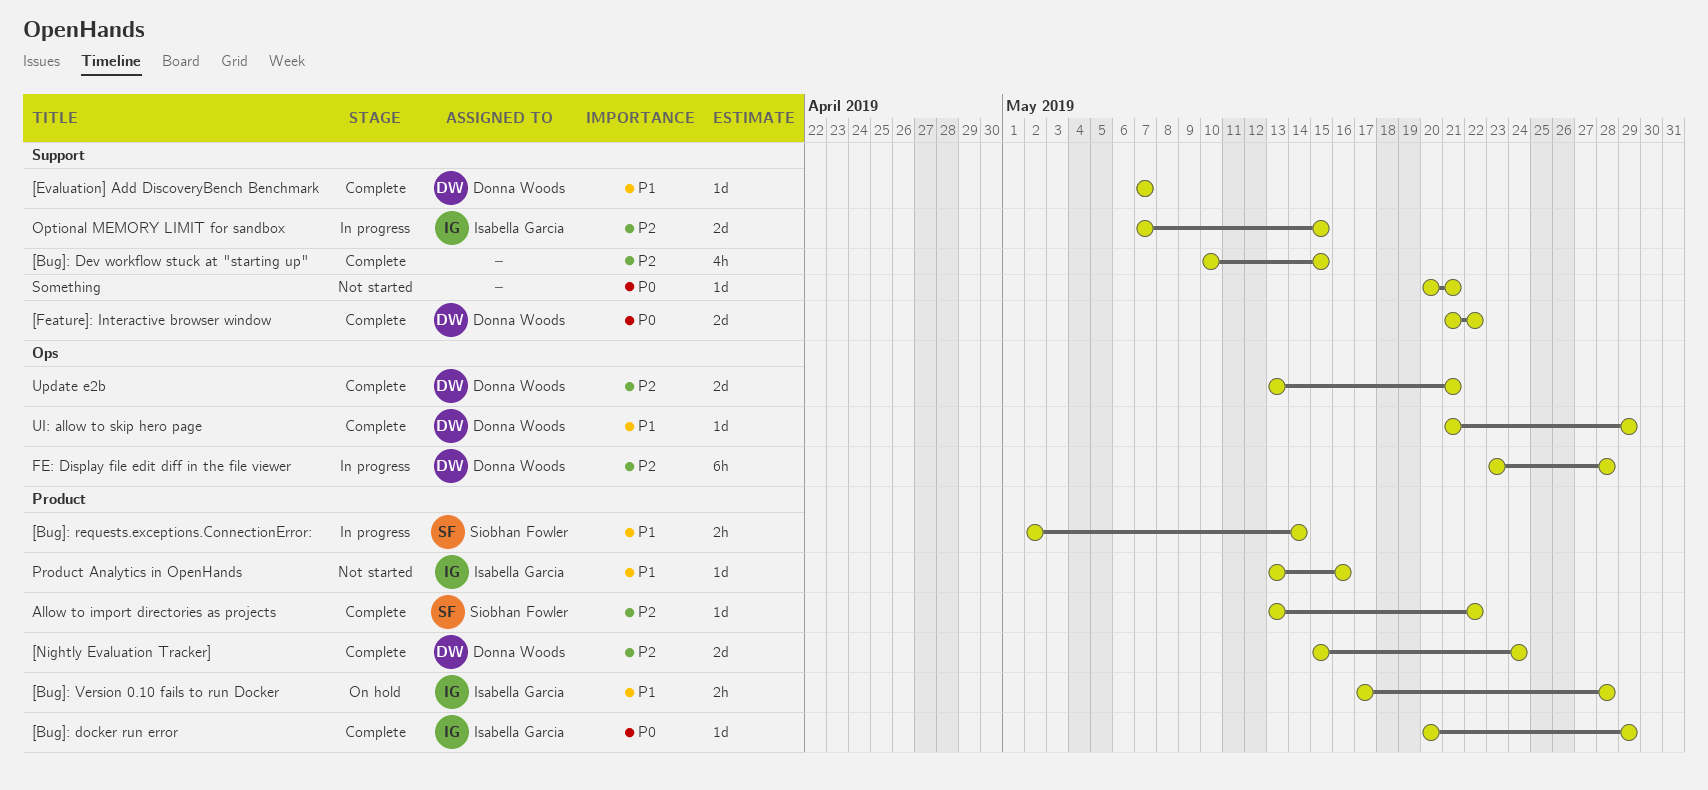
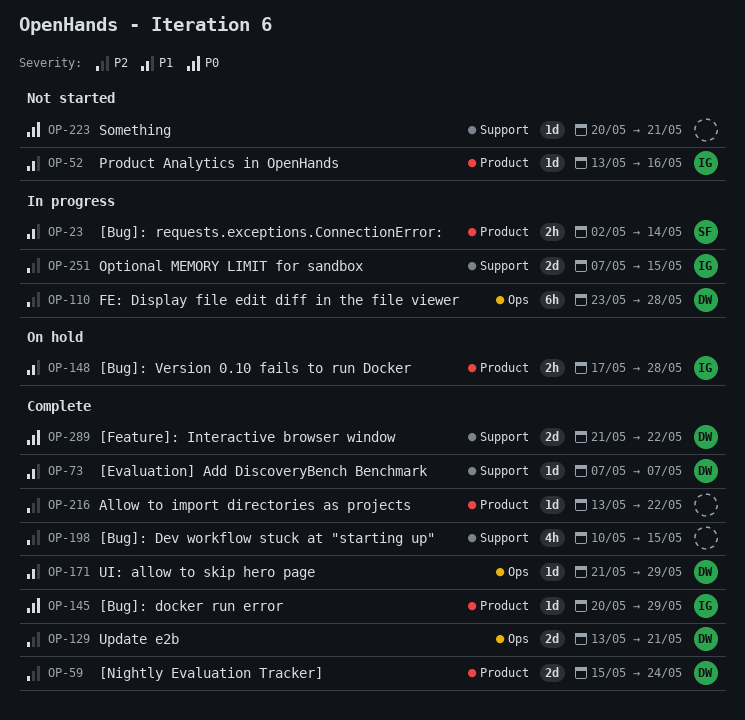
Allow to import directories as projects, owner: Siobhan Fowler -> none

